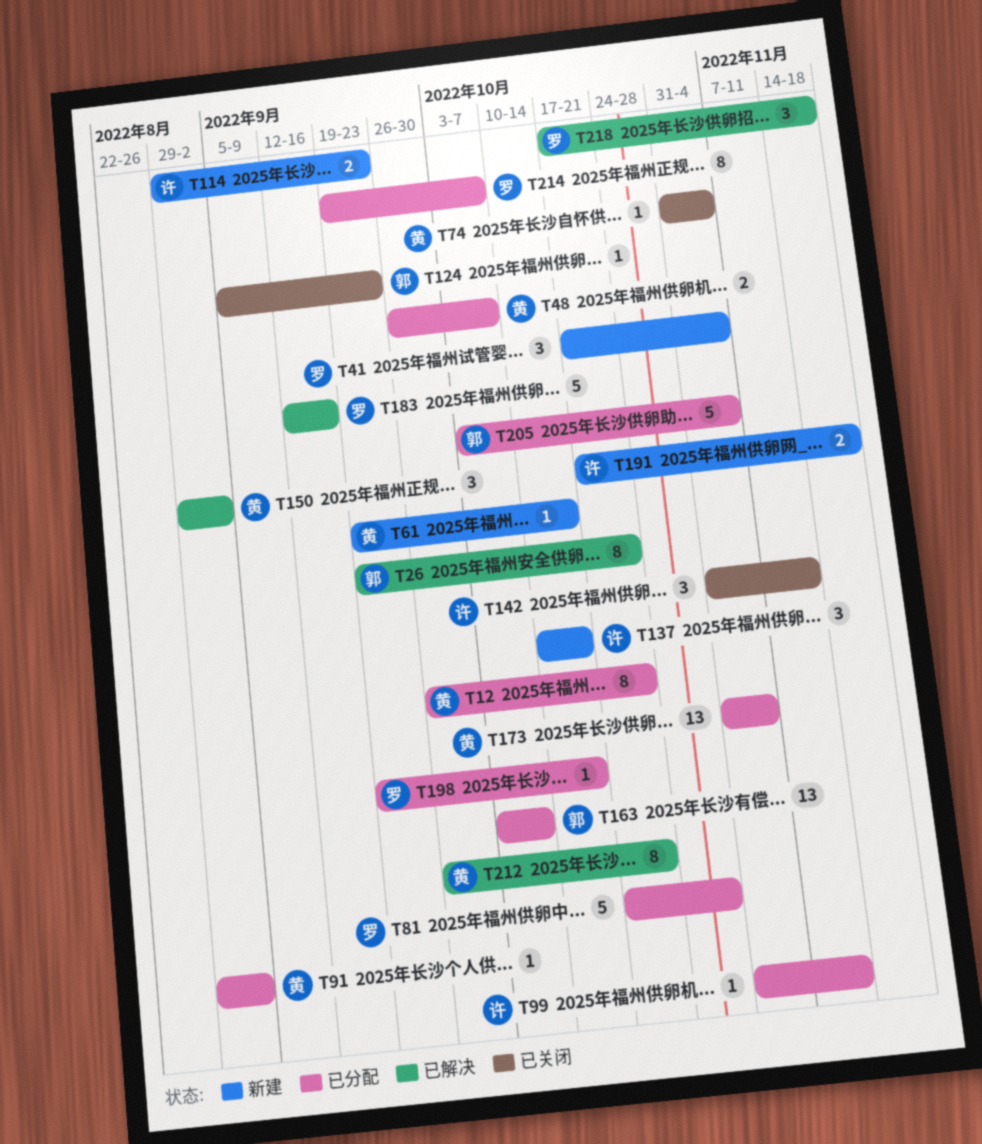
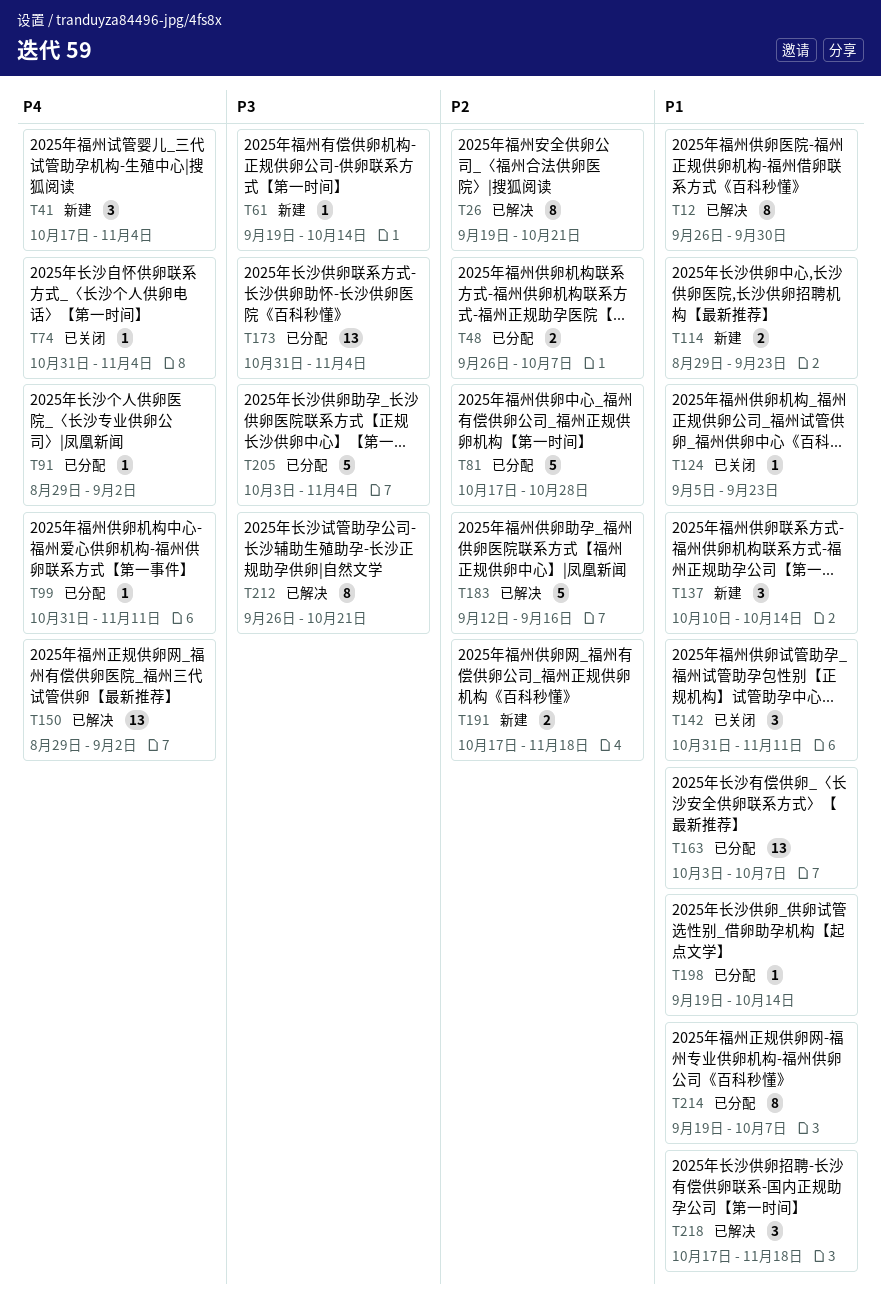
T12, status: 已分配 -> 已解决
T12, due: Oct 21 -> Sep 30
T150, estimate: 3 -> 13

